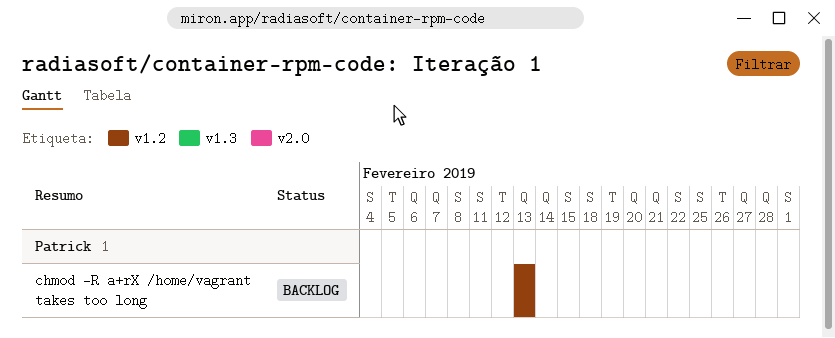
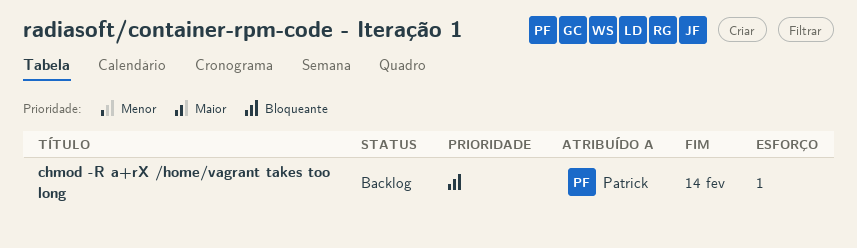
chmod -R a+rX /home/vagrant takes too long, due: Feb 13 -> Feb 14

